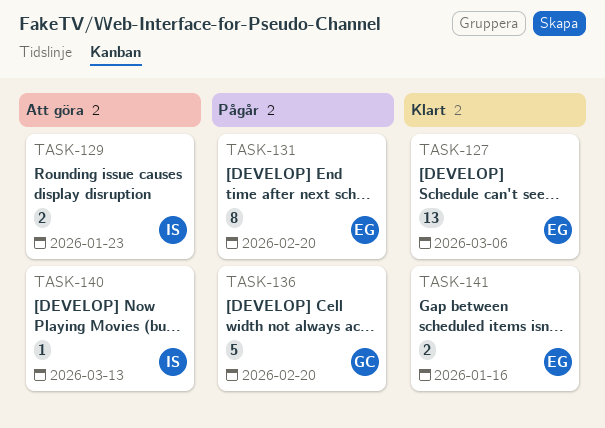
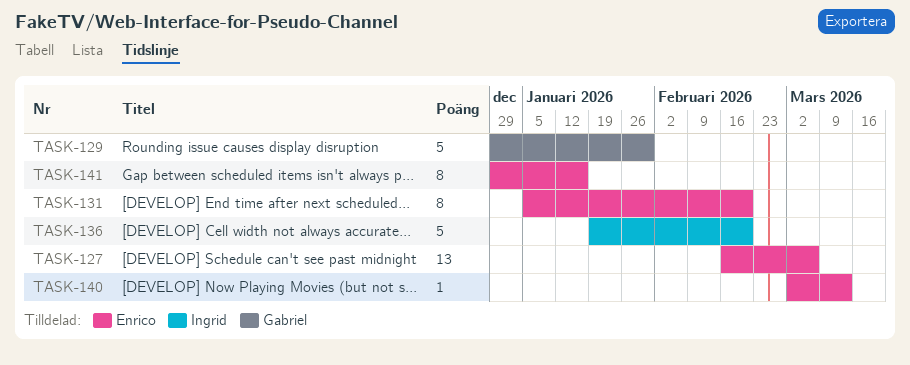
TASK-129, owner: Ingrid -> Gabriel
TASK-129, estimate: 2 -> 5
TASK-129, due: Jan 23 -> Jan 30
TASK-136, owner: Gabriel -> Ingrid
TASK-140, owner: Ingrid -> Enrico
TASK-141, estimate: 2 -> 8

